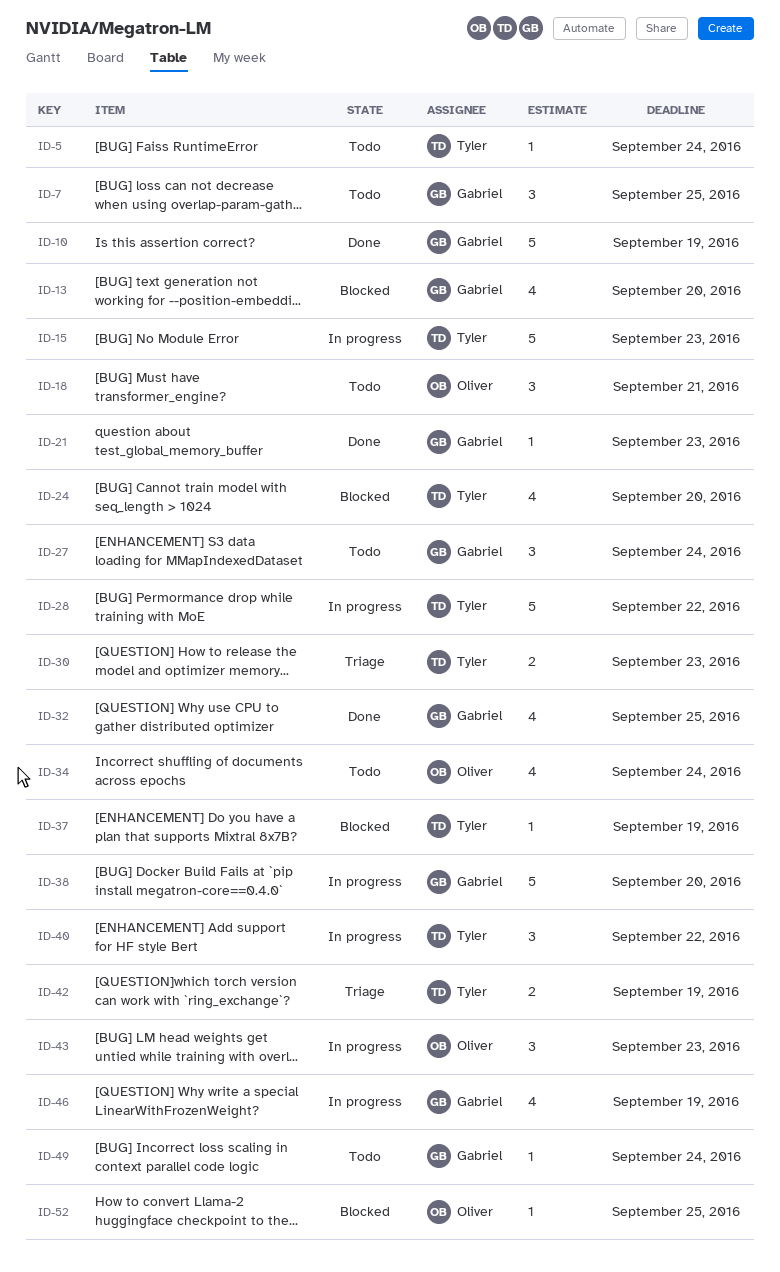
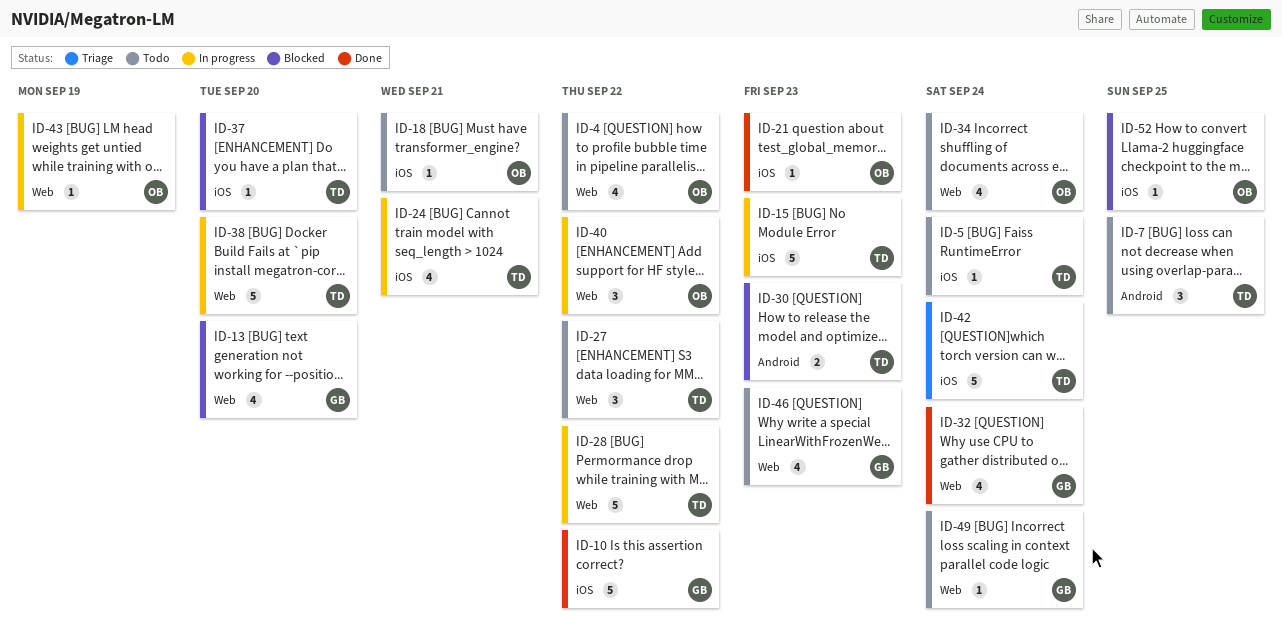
ID-4: none -> present
ID-7, owner: Gabriel -> Tyler
ID-10, due: Sep 19 -> Sep 22
ID-18, estimate: 3 -> 1
ID-21, owner: Gabriel -> Oliver
ID-24, status: Blocked -> In progress
ID-24, due: Sep 20 -> Sep 21
ID-27, owner: Gabriel -> Tyler
ID-27, due: Sep 24 -> Sep 22
ID-30, status: Triage -> Blocked
ID-32, due: Sep 25 -> Sep 24
ID-37, due: Sep 19 -> Sep 20
ID-38, owner: Gabriel -> Tyler
ID-40, owner: Tyler -> Oliver
ID-42, estimate: 2 -> 5
ID-42, due: Sep 19 -> Sep 24
ID-43, estimate: 3 -> 1
ID-43, due: Sep 23 -> Sep 19
ID-46, status: In progress -> Todo
ID-46, due: Sep 19 -> Sep 23

